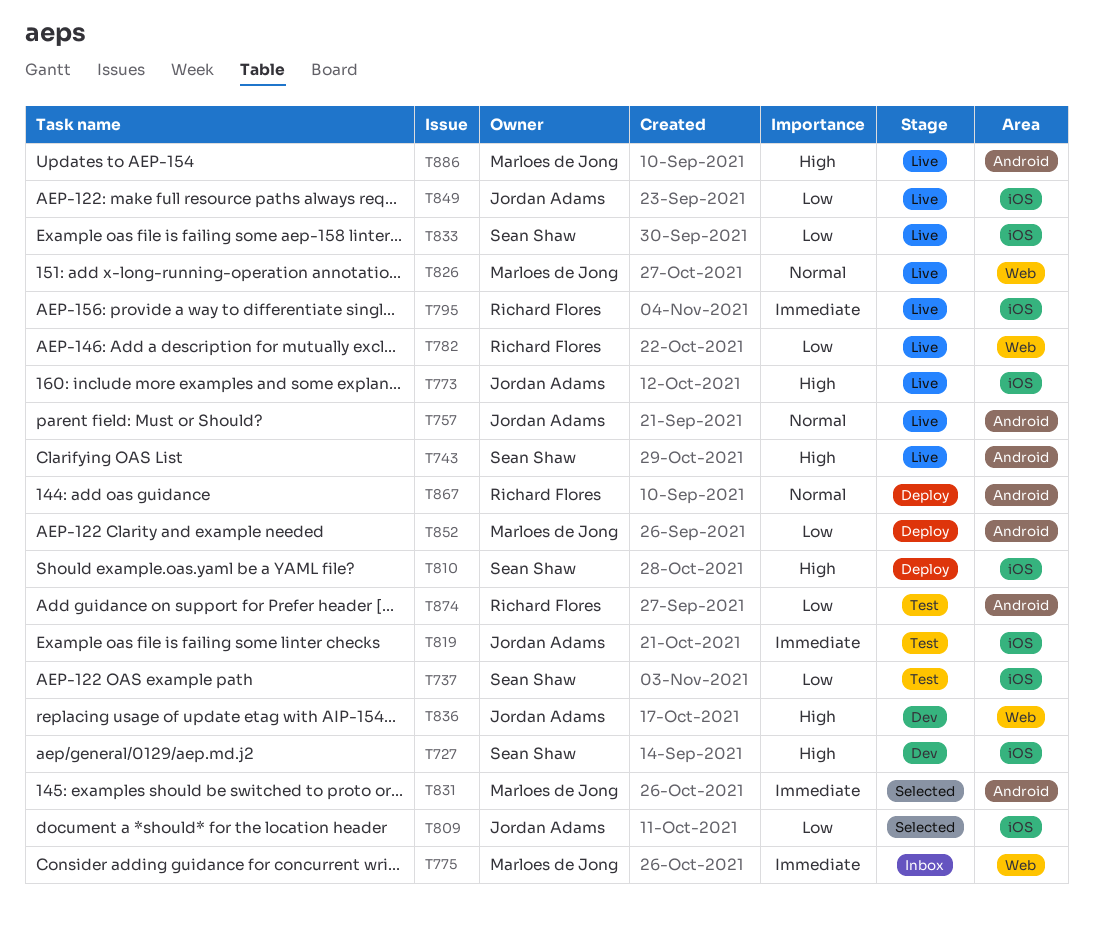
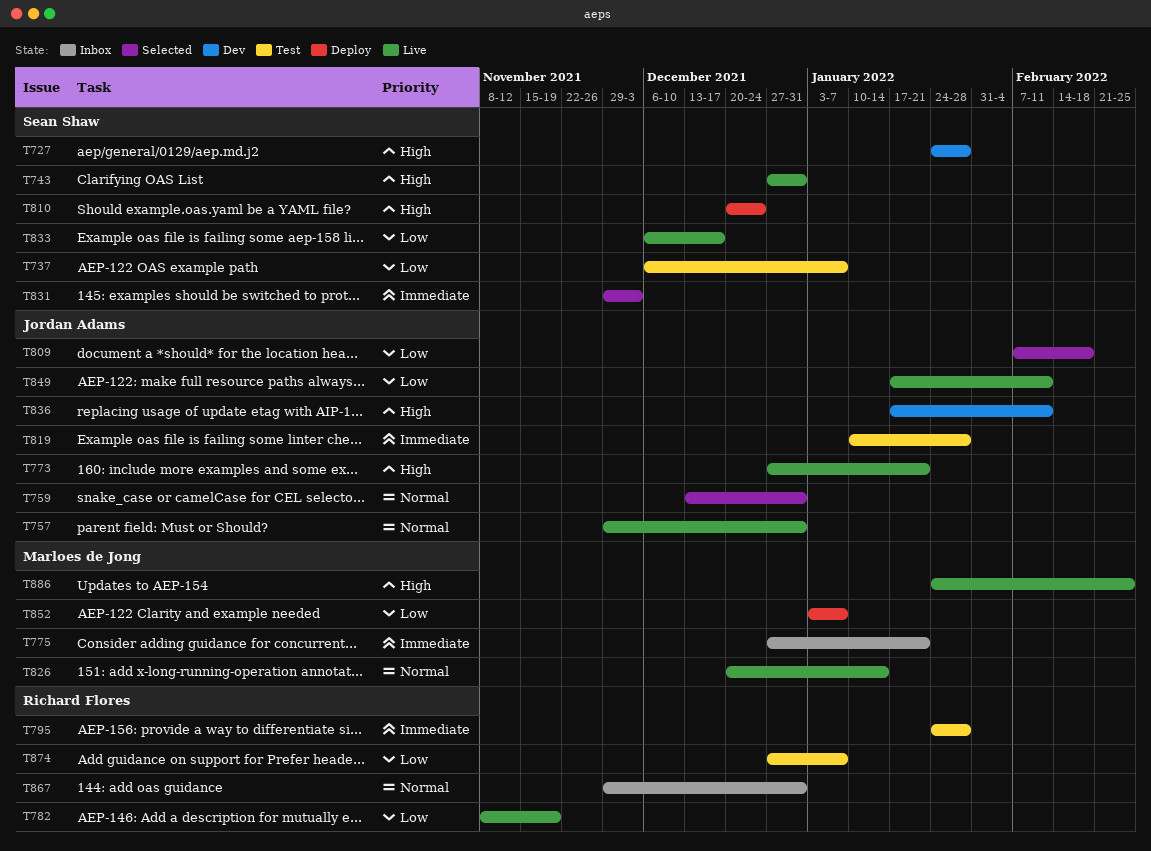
T759: none -> present
T795, status: Live -> Test
T831, owner: Marloes de Jong -> Sean Shaw
T867, status: Deploy -> Inbox

